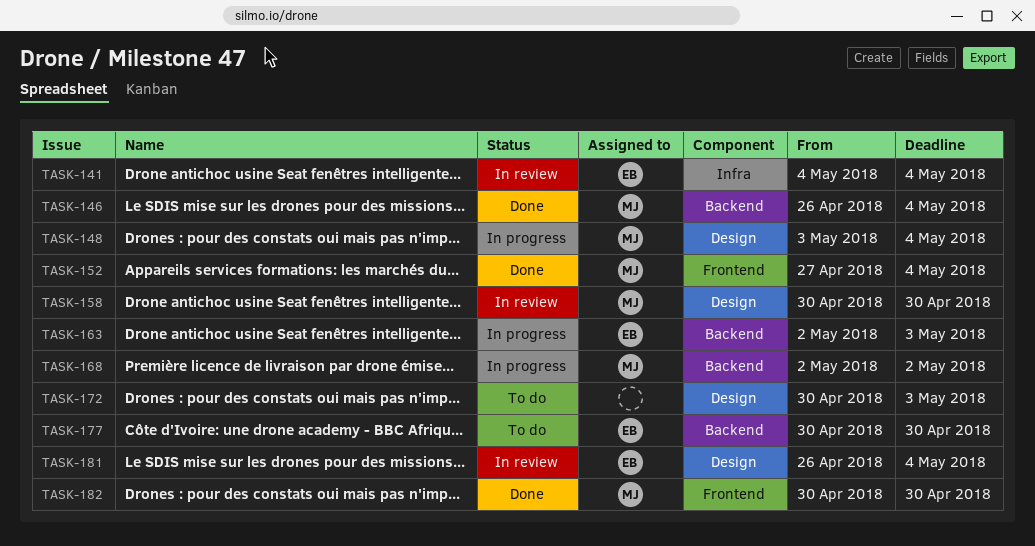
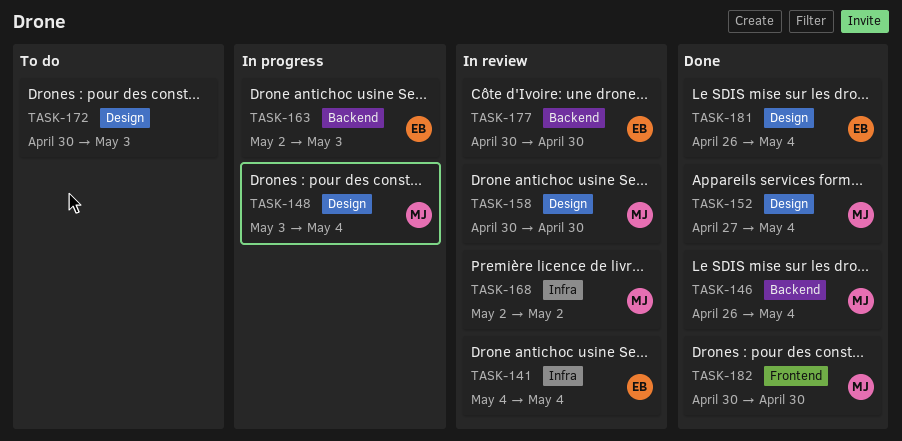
TASK-152, label: Frontend -> Design
TASK-168, status: In progress -> In review
TASK-168, label: Backend -> Infra
TASK-177, status: To do -> In review
TASK-181, status: In review -> Done

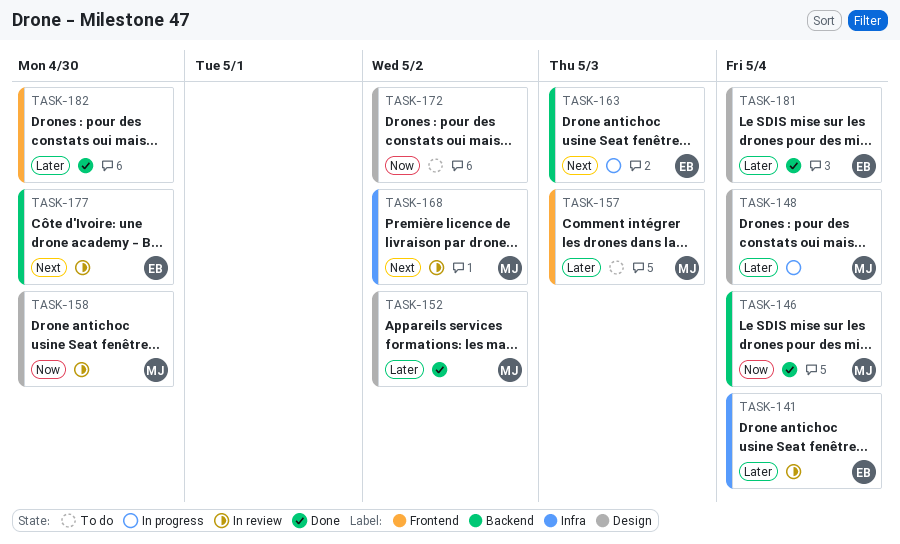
TASK-152, due: May 4 -> May 2
TASK-157: none -> present
TASK-172, due: May 3 -> May 2
TASK-182, owner: MJ -> none

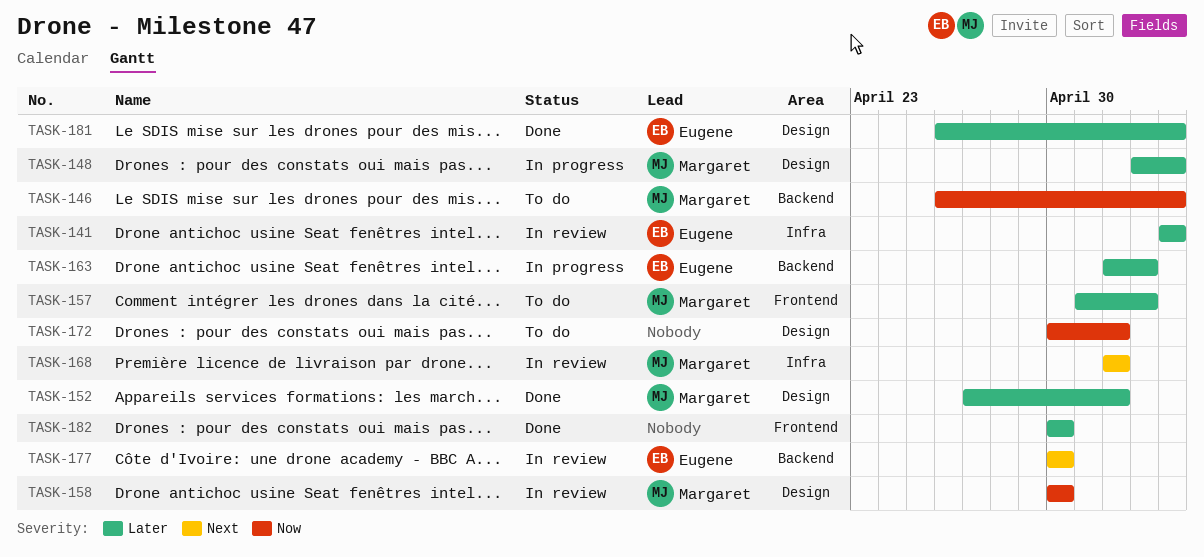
TASK-146, status: Done -> To do
TASK-163, priority: Next -> Later

